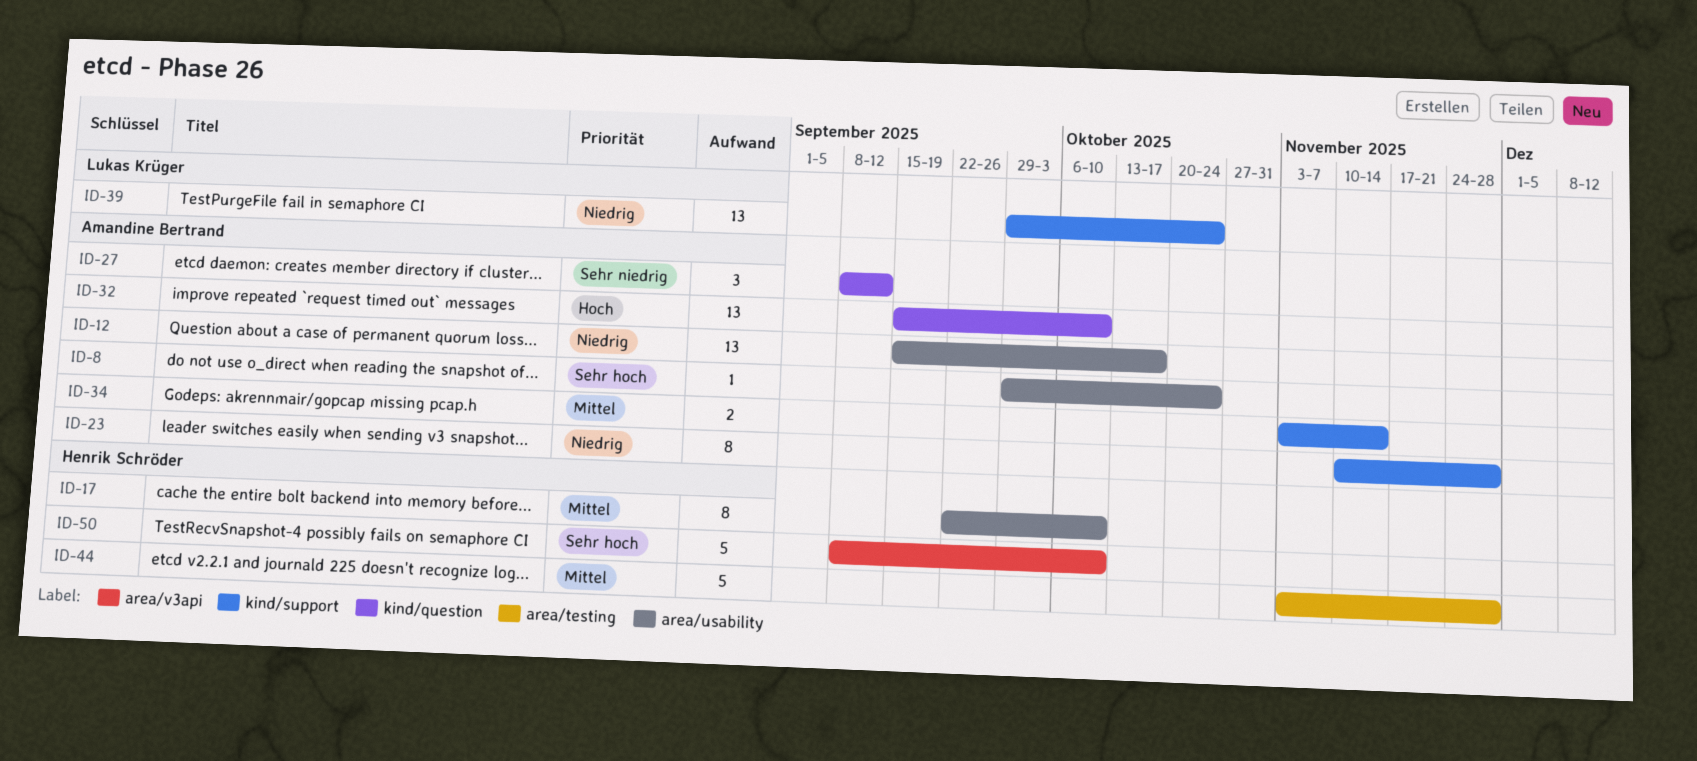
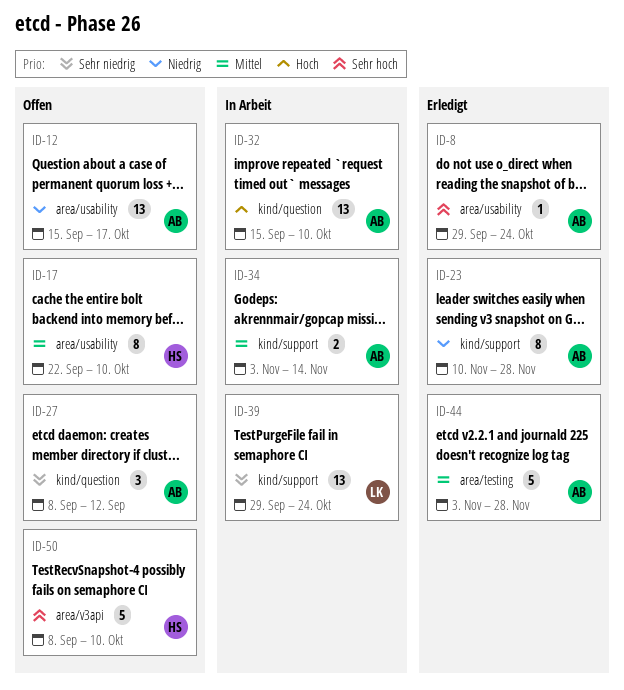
ID-39, priority: Niedrig -> Sehr niedrig
ID-44, owner: Henrik Schröder -> Amandine Bertrand

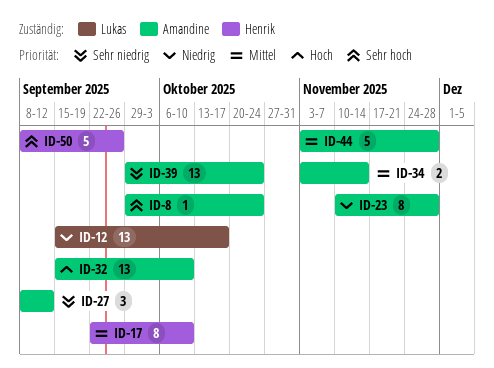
ID-12, owner: Amandine -> Lukas
ID-39, owner: Lukas -> Amandine
ID-50, due: Oct 10 -> Sep 26

